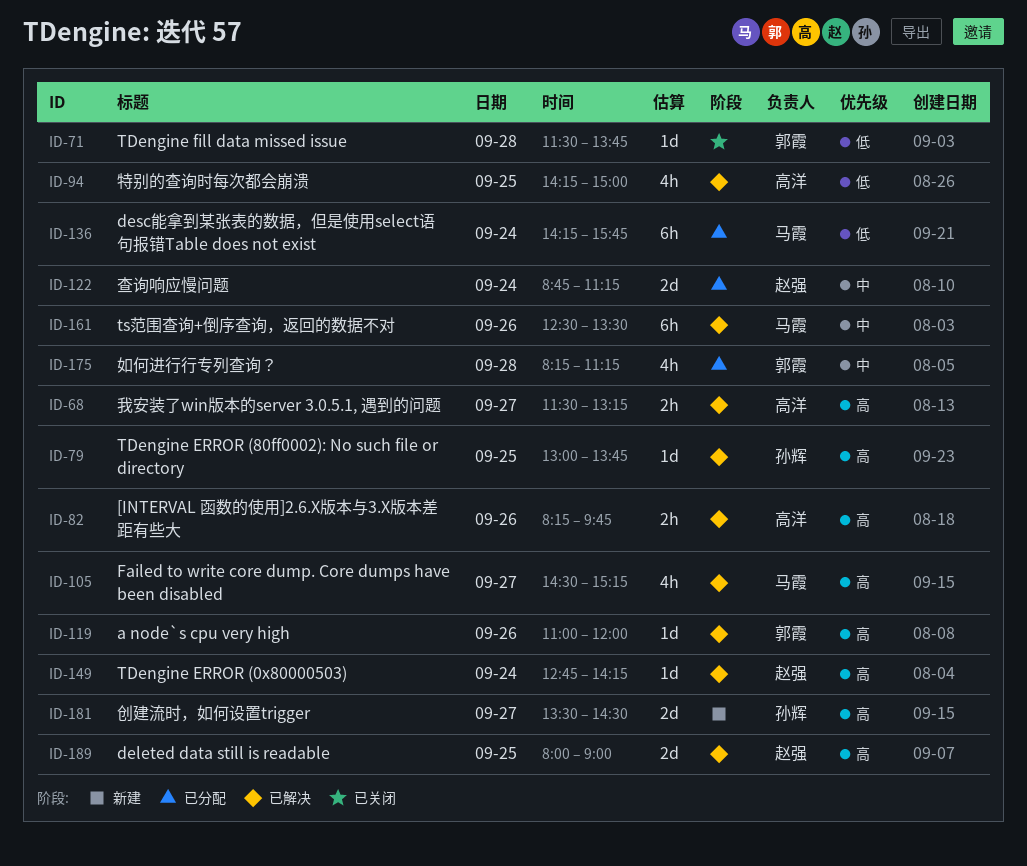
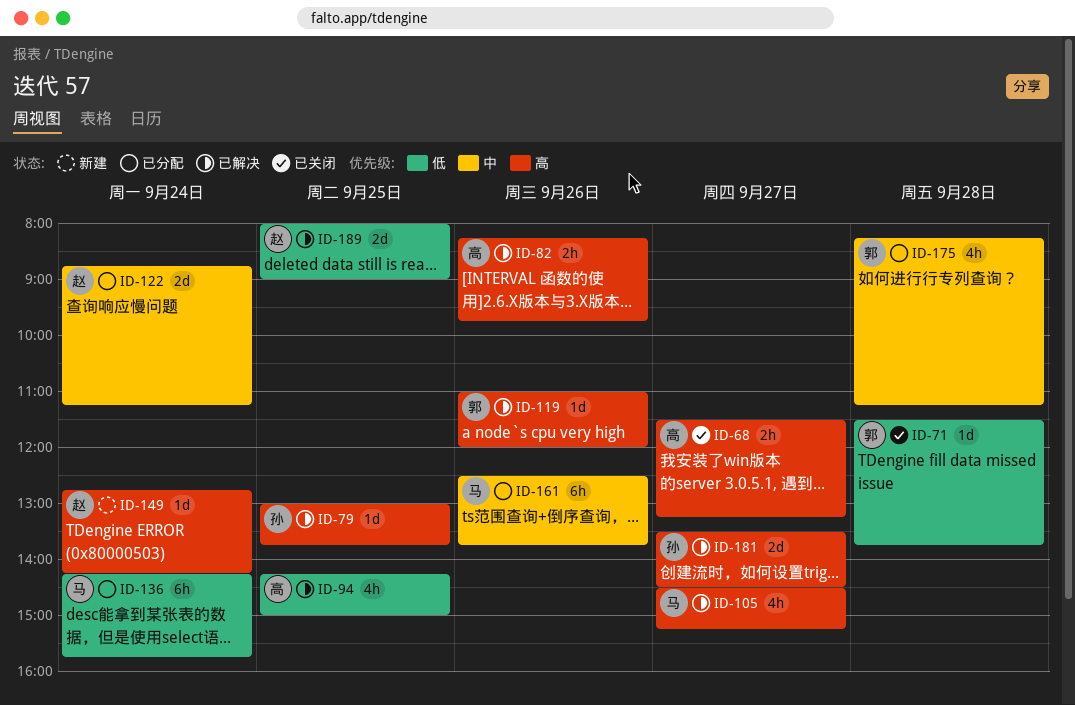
ID-68, status: 已解决 -> 已关闭
ID-149, status: 已解决 -> 新建
ID-161, status: 已解决 -> 已分配
ID-161, ends: 13:30 -> 13:45
ID-181, status: 新建 -> 已解决
ID-189, priority: 高 -> 低

